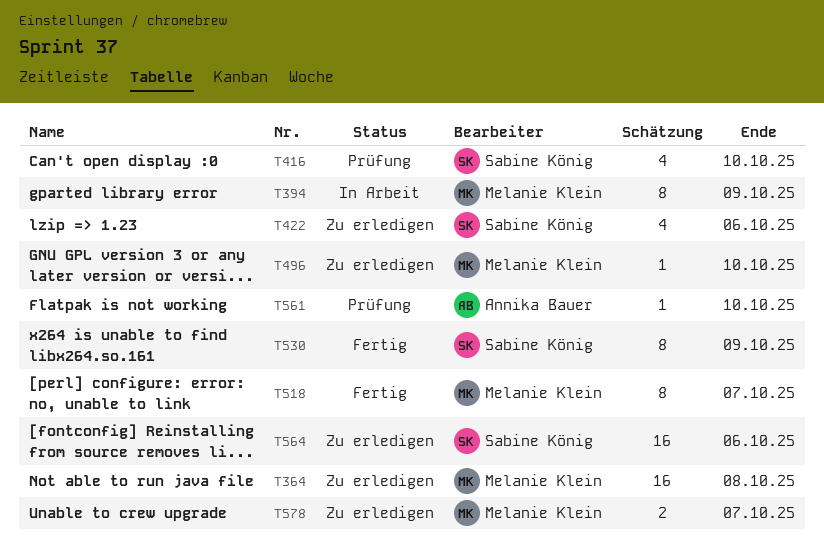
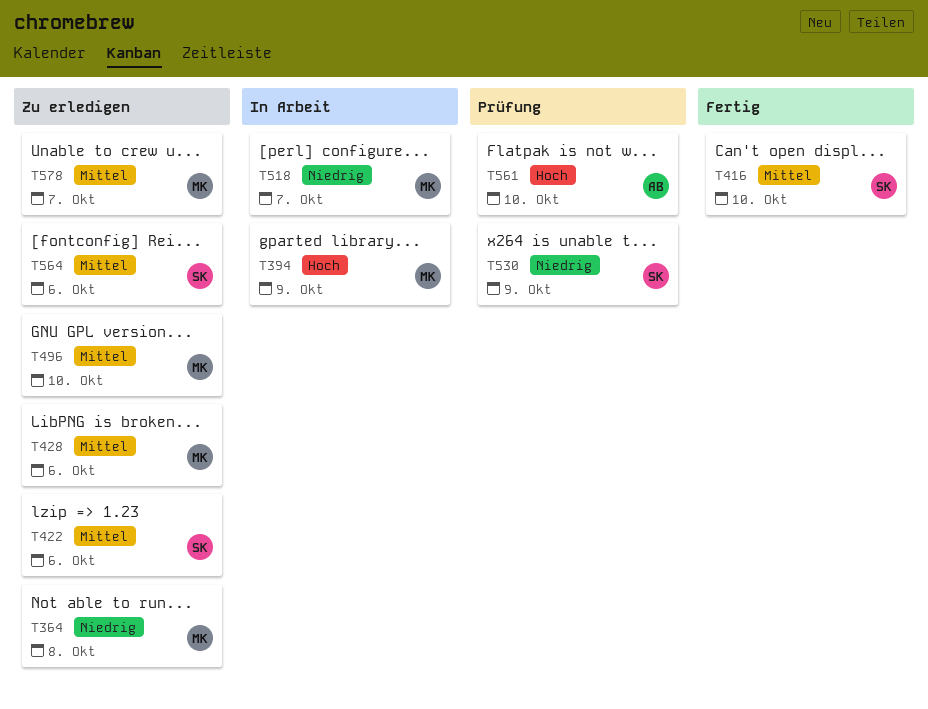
T416, status: Prüfung -> Fertig
T428: none -> present
T518, status: Fertig -> In Arbeit
T530, status: Fertig -> Prüfung

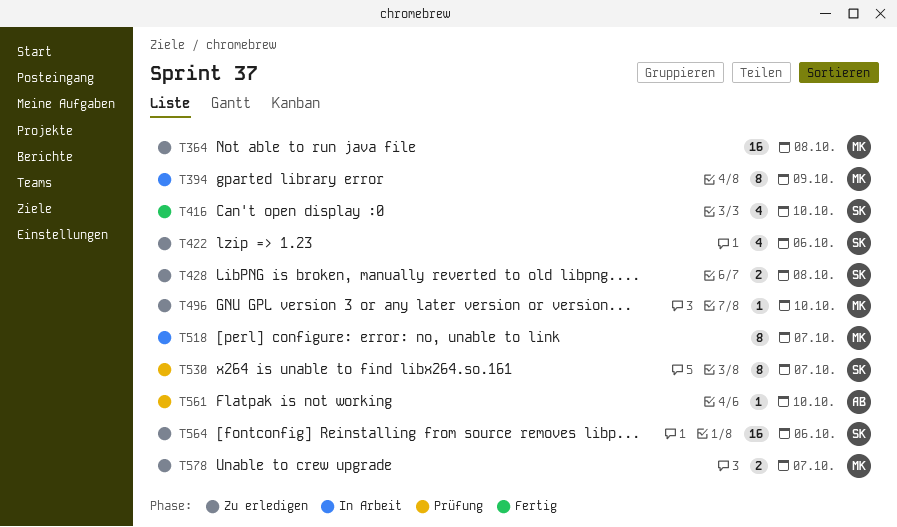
T428, owner: MK -> SK
T428, due: Oct 6 -> Oct 8
T530, due: Oct 9 -> Oct 7

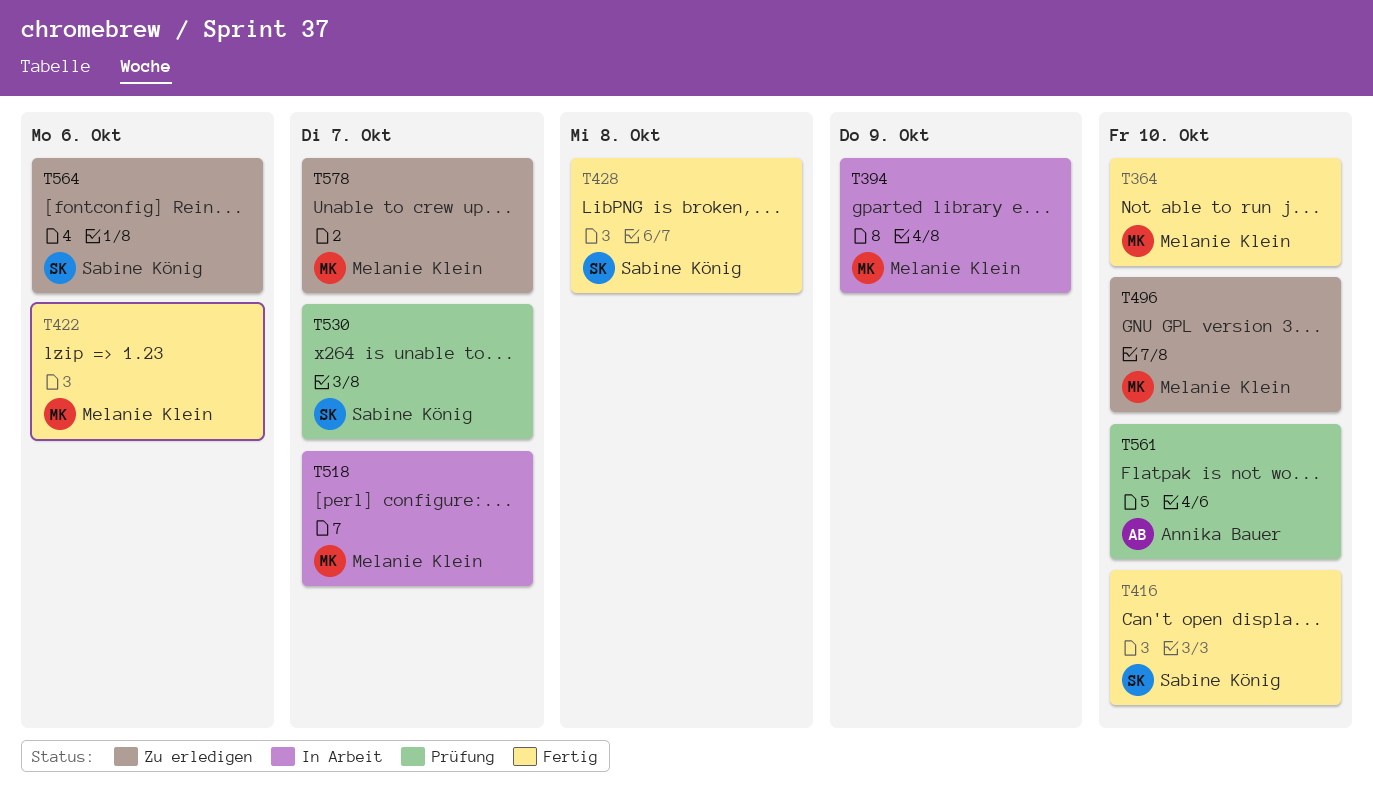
T364, status: Zu erledigen -> Fertig
T364, due: Oct 8 -> Oct 10
T422, status: Zu erledigen -> Fertig
T422, owner: Sabine König -> Melanie Klein
T428, status: Zu erledigen -> Fertig

